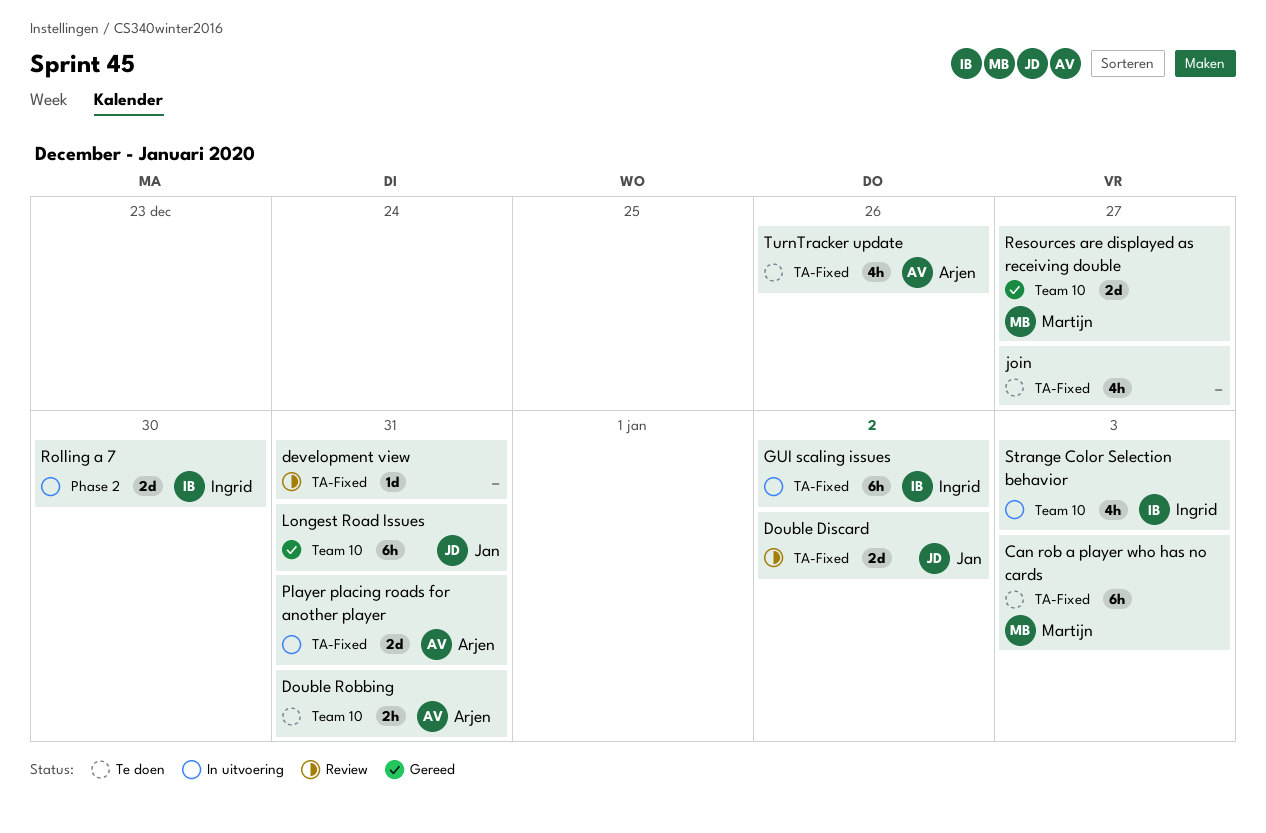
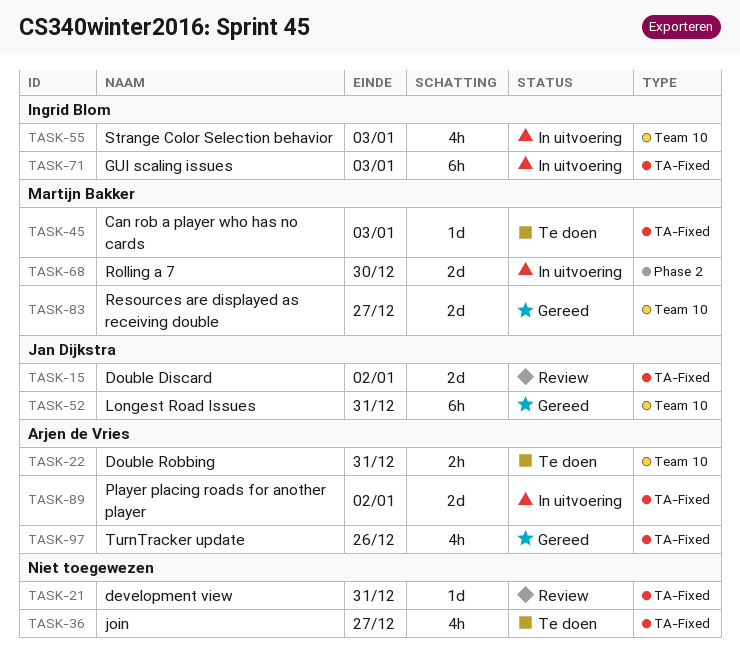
Can rob a player who has no cards, estimate: 6h -> 1d
GUI scaling issues, due: Jan 2 -> Jan 3
Player placing roads for another player, due: Dec 31 -> Jan 2
Rolling a 7, owner: Ingrid Blom -> Martijn Bakker
TurnTracker update, status: Te doen -> Gereed

